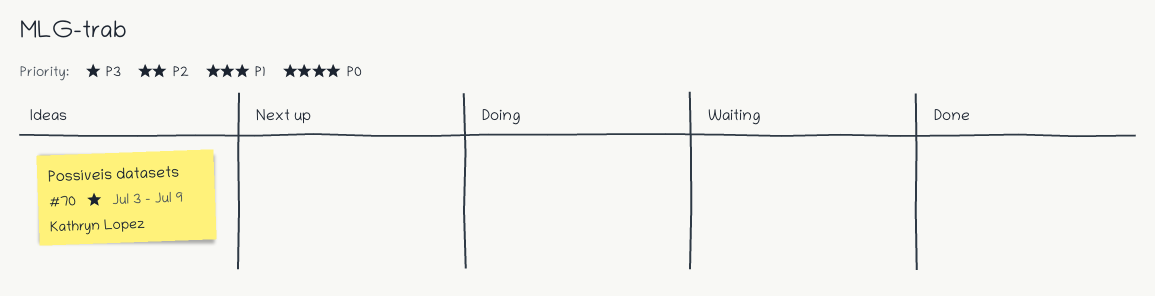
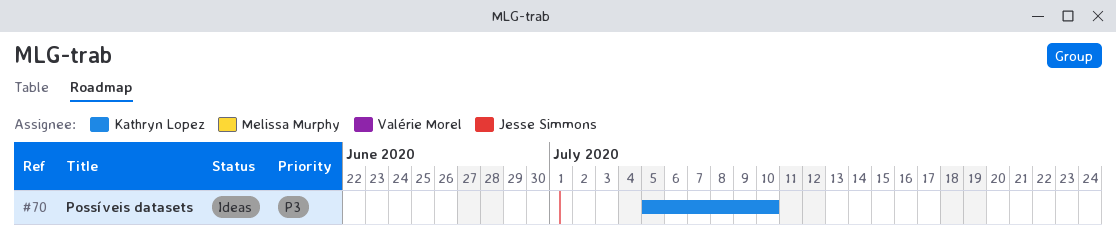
#70, start: Jul 3 -> Jul 5
#70, due: Jul 9 -> Jul 10

